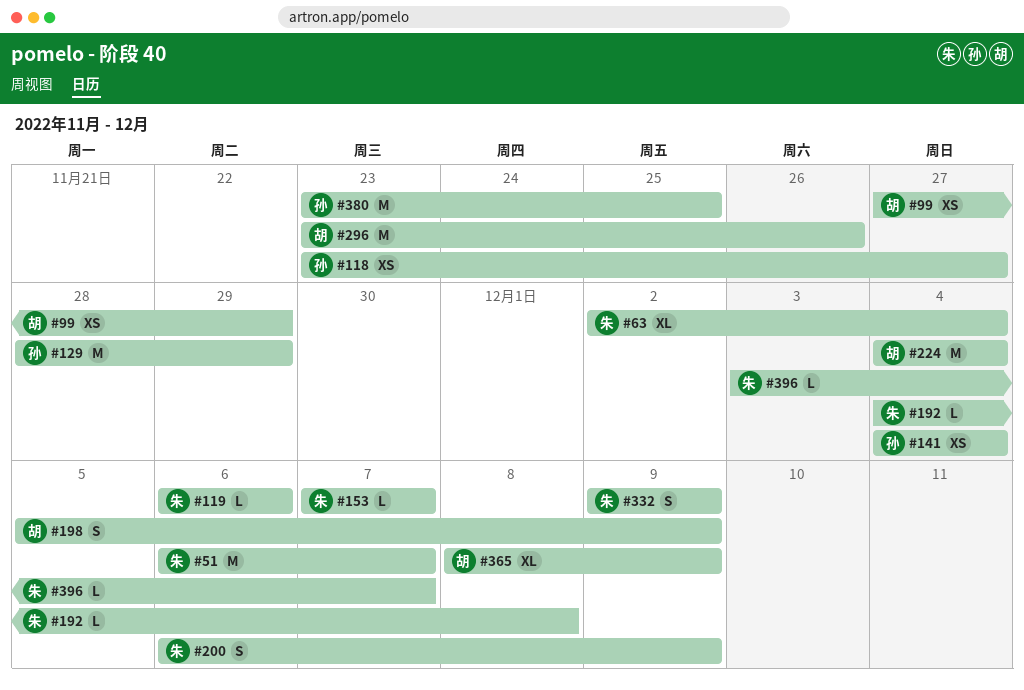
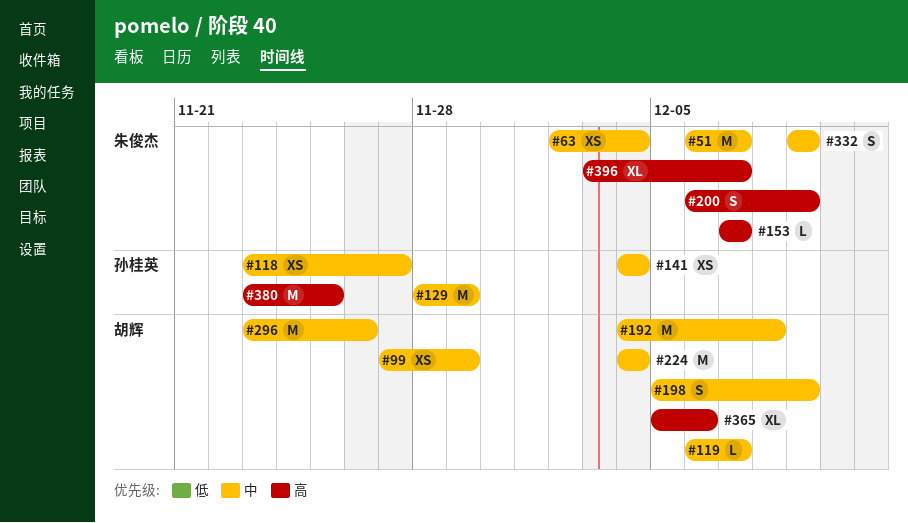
#63, estimate: XL -> XS
#119, owner: 朱俊杰 -> 胡辉
#119, due: Dec 6 -> Dec 7
#192, owner: 朱俊杰 -> 胡辉
#192, estimate: L -> M
#365, start: Dec 8 -> Dec 5
#365, due: Dec 9 -> Dec 6
#396, estimate: L -> XL

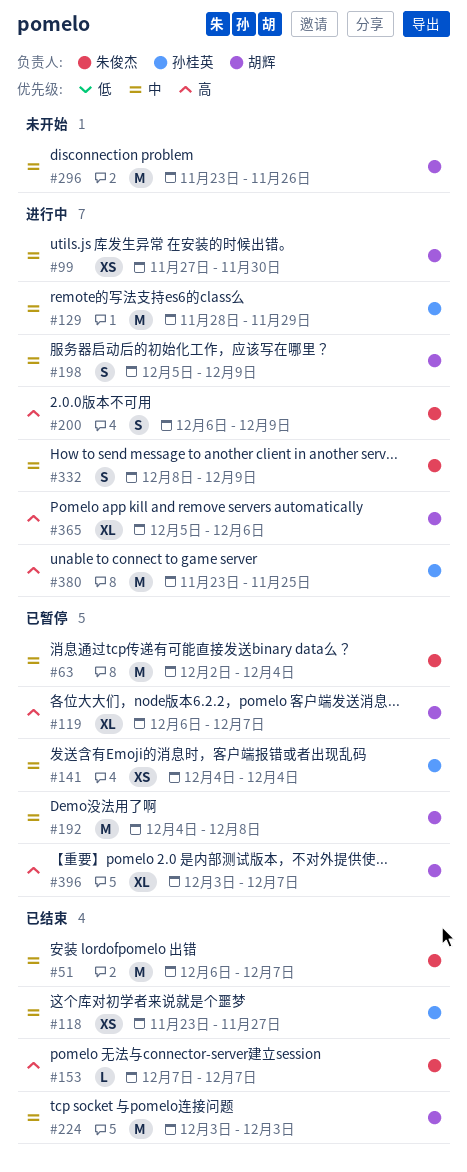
#63, estimate: XS -> M
#99, due: Nov 29 -> Nov 30
#119, priority: 中 -> 高
#119, estimate: L -> XL
#224, start: Dec 4 -> Dec 3
#224, due: Dec 4 -> Dec 3
#332, start: Dec 9 -> Dec 8
#396, owner: 朱俊杰 -> 胡辉

